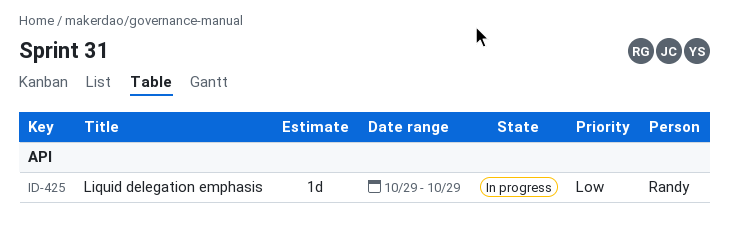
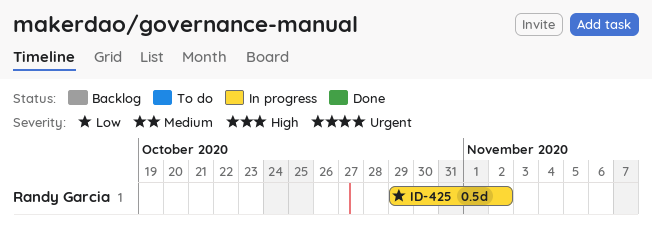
ID-425, estimate: 1d -> 0.5d
ID-425, due: Oct 29 -> Nov 2

